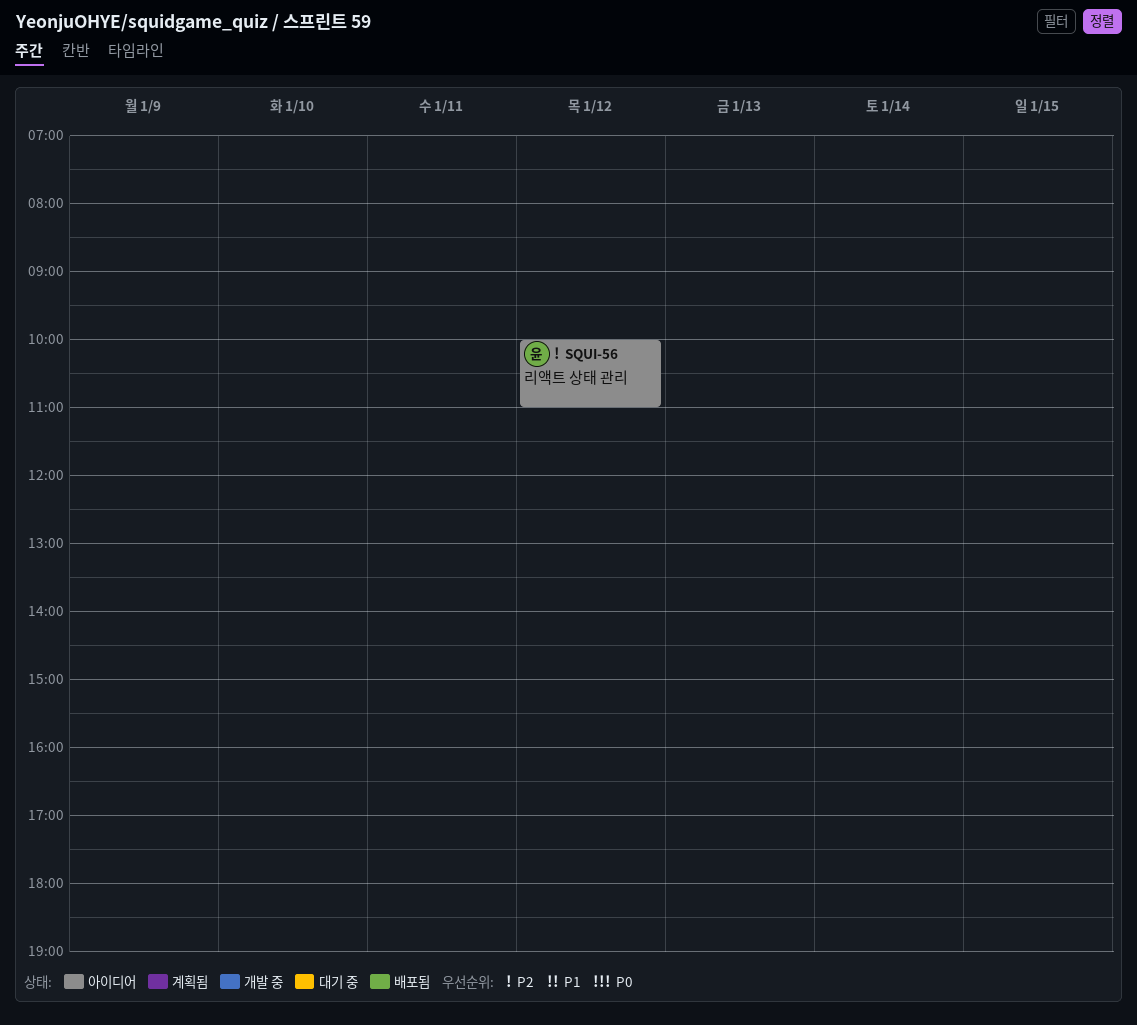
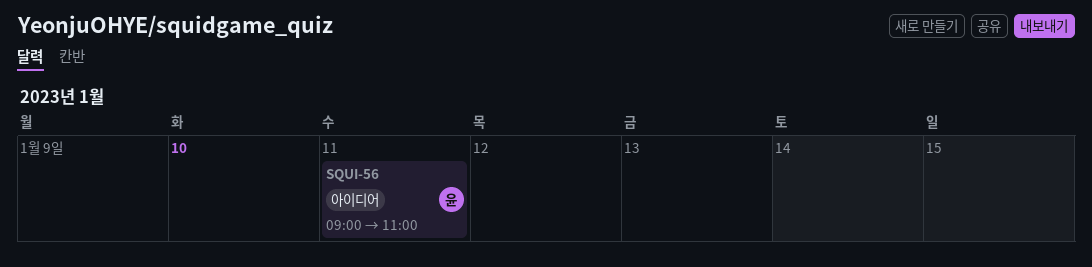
SQUI-56, day: Jan 12 -> Jan 11
SQUI-56, begins: 10:00 -> 09:00

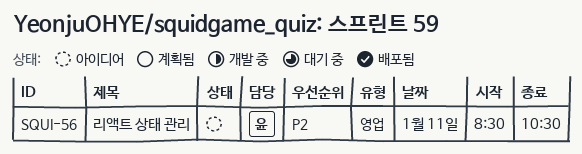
SQUI-56, begins: 09:00 -> 08:30
SQUI-56, ends: 11:00 -> 10:30

